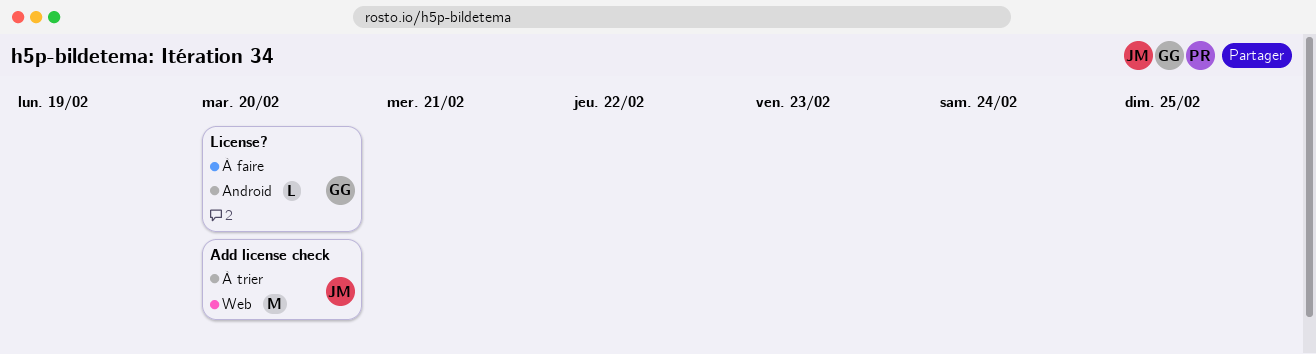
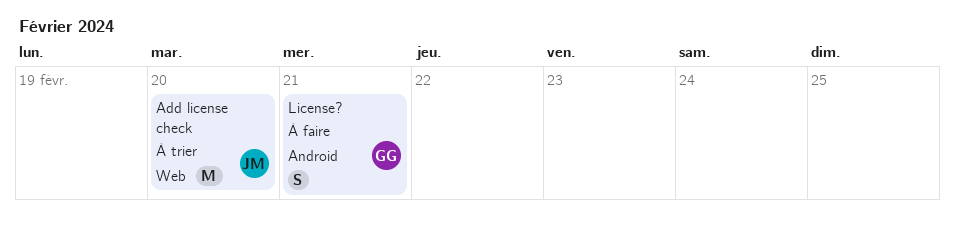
License?, estimate: L -> S
License?, due: Feb 20 -> Feb 21

